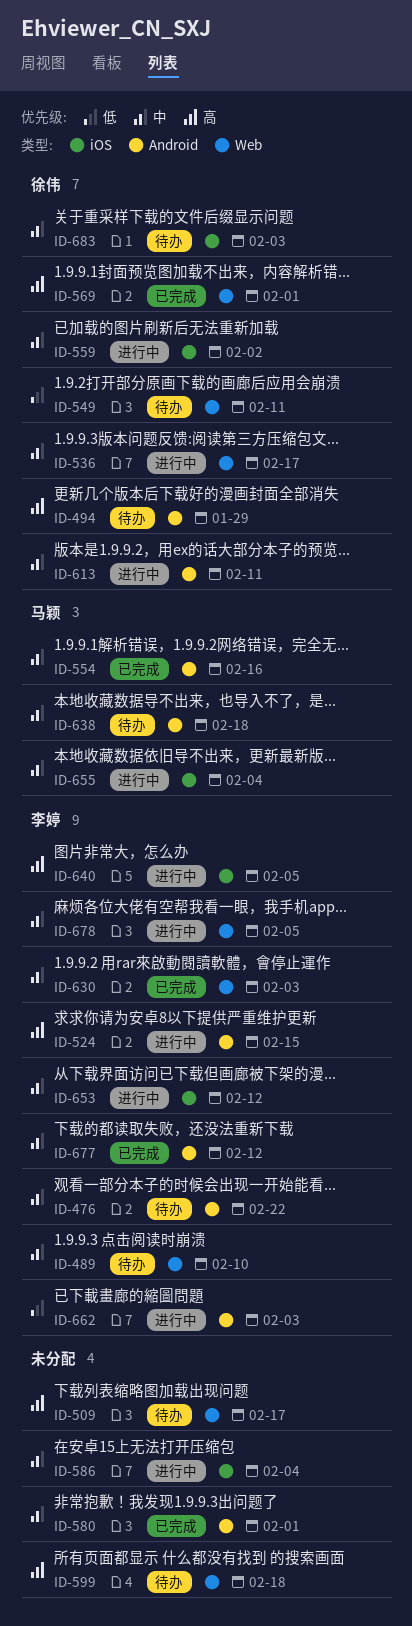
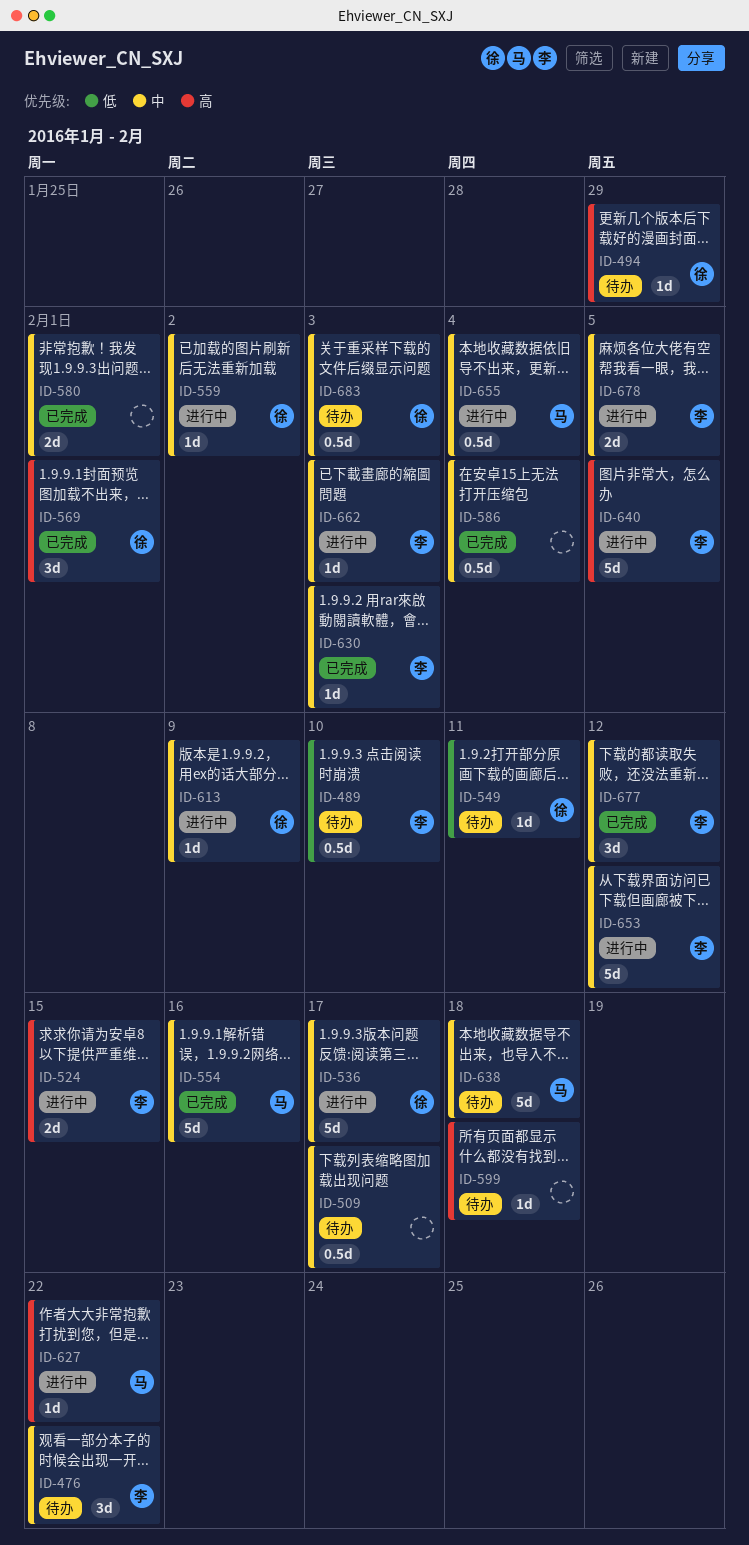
ID-489, priority: 中 -> 低
ID-509, priority: 高 -> 中
ID-586, status: 进行中 -> 已完成
ID-613, due: Feb 11 -> Feb 9
ID-627: none -> present
ID-662, priority: 低 -> 中

